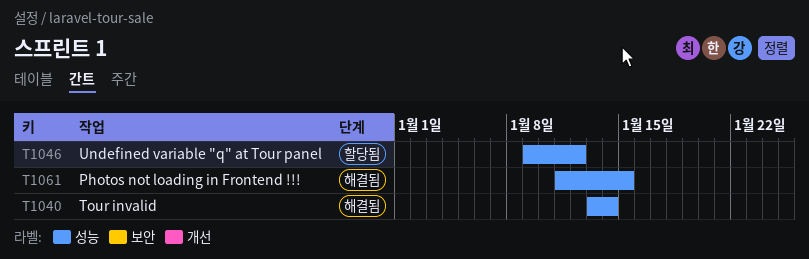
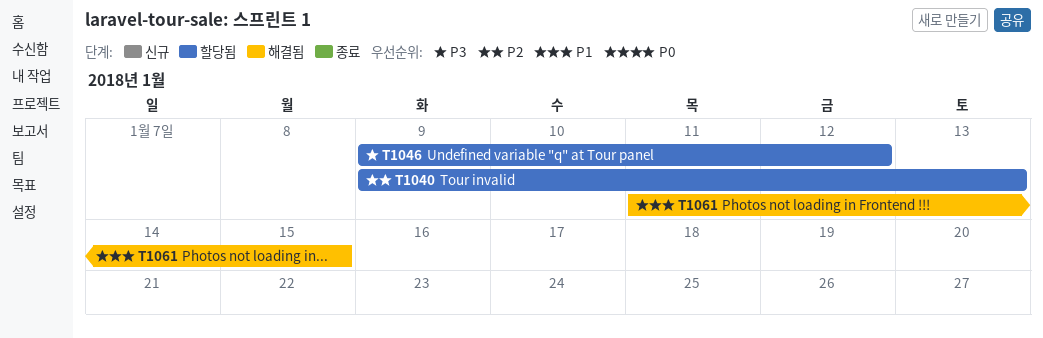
T1040, status: 해결됨 -> 할당됨
T1040, start: Jan 13 -> Jan 9
T1040, due: Jan 14 -> Jan 13

